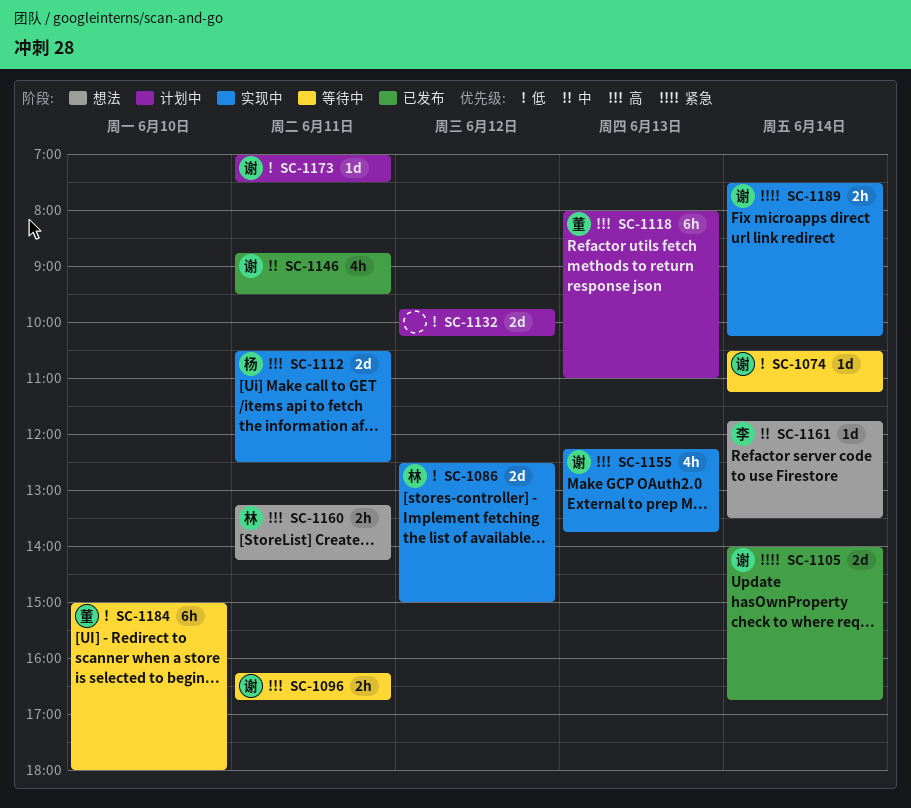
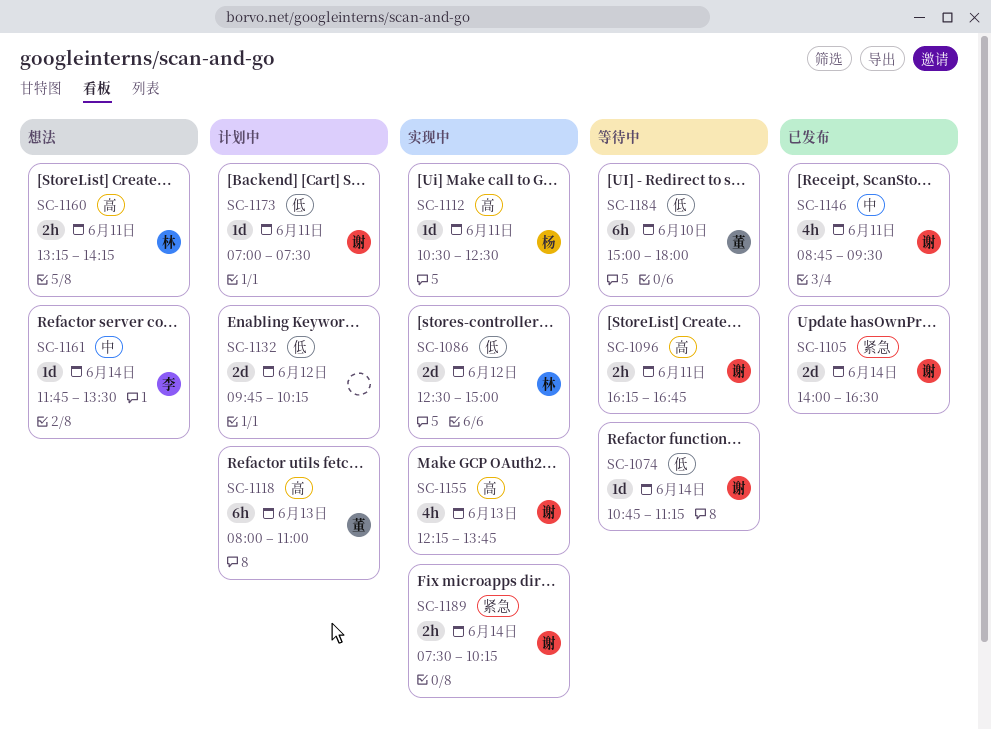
SC-1074, begins: 10:30 -> 10:45
SC-1105, ends: 16:45 -> 16:30
SC-1112, estimate: 2d -> 1d

